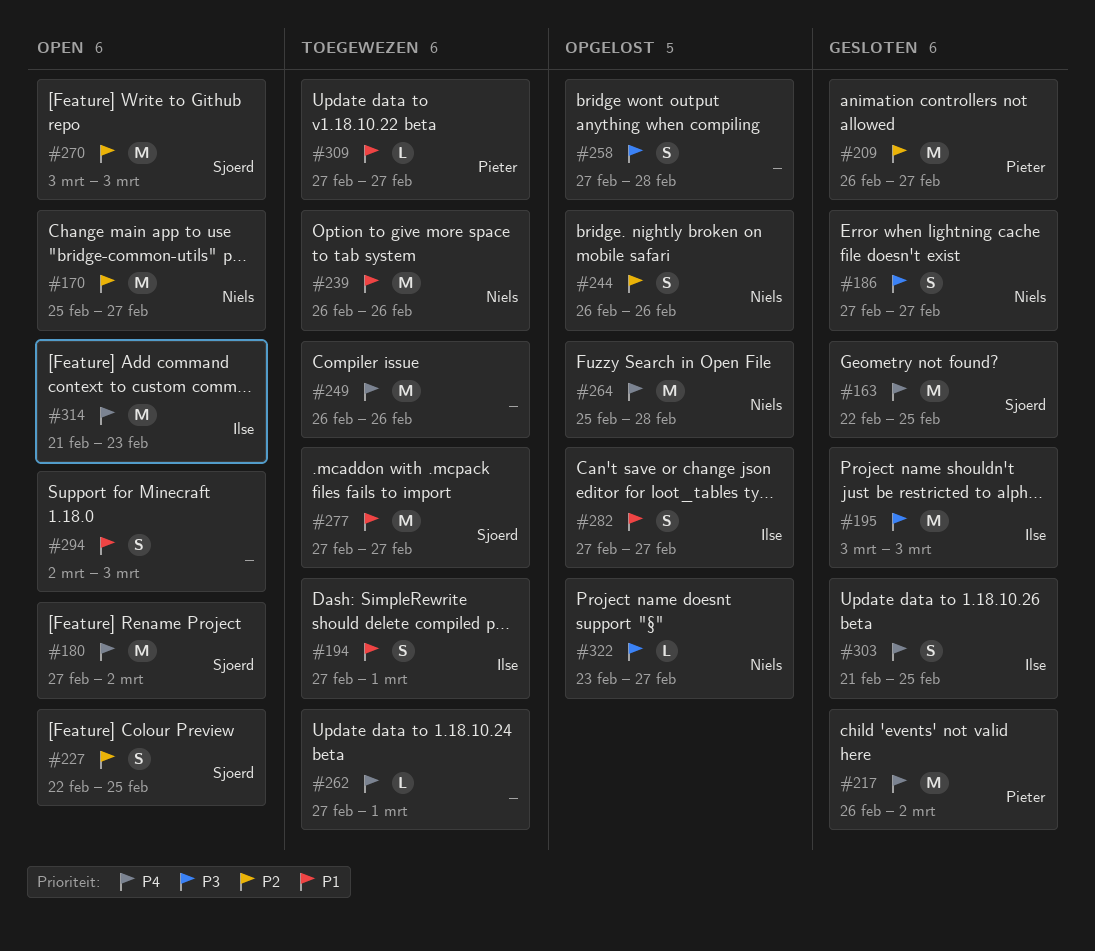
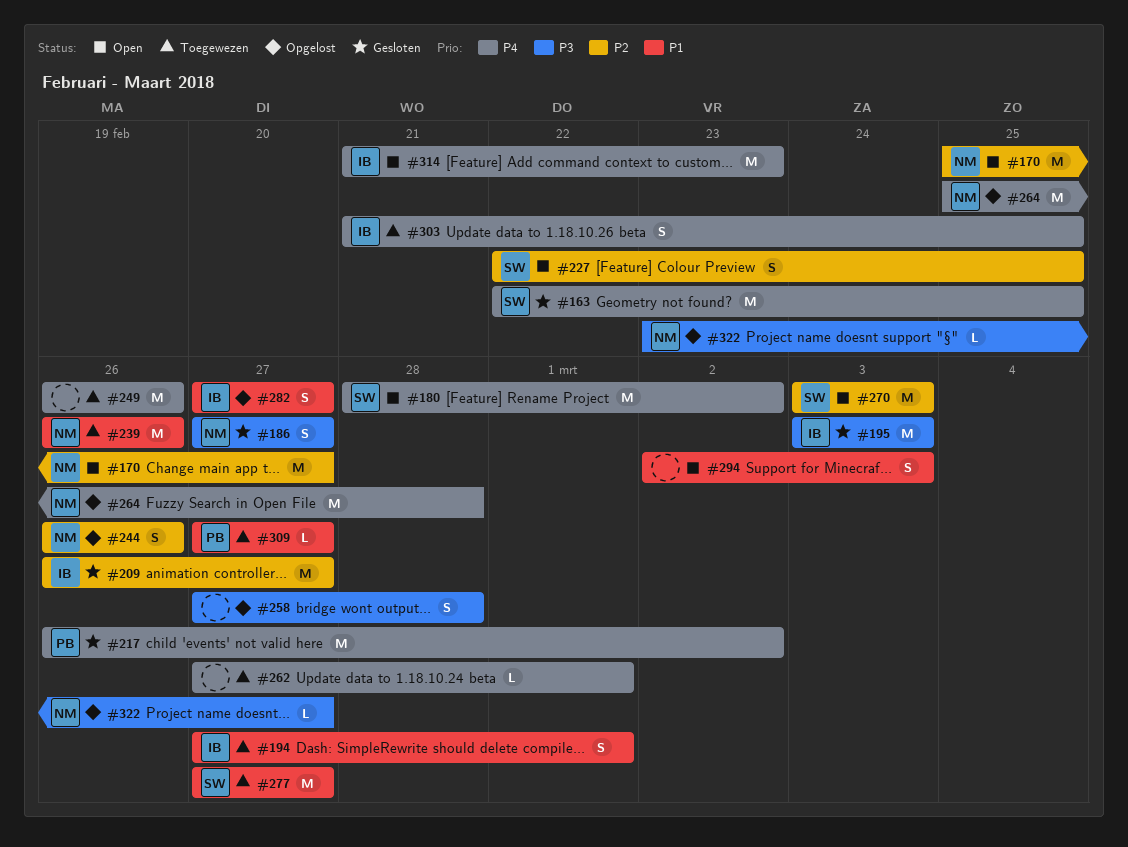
#180, start: Feb 27 -> Feb 28
#209, owner: Pieter -> Ilse
#303, status: Gesloten -> Toegewezen

